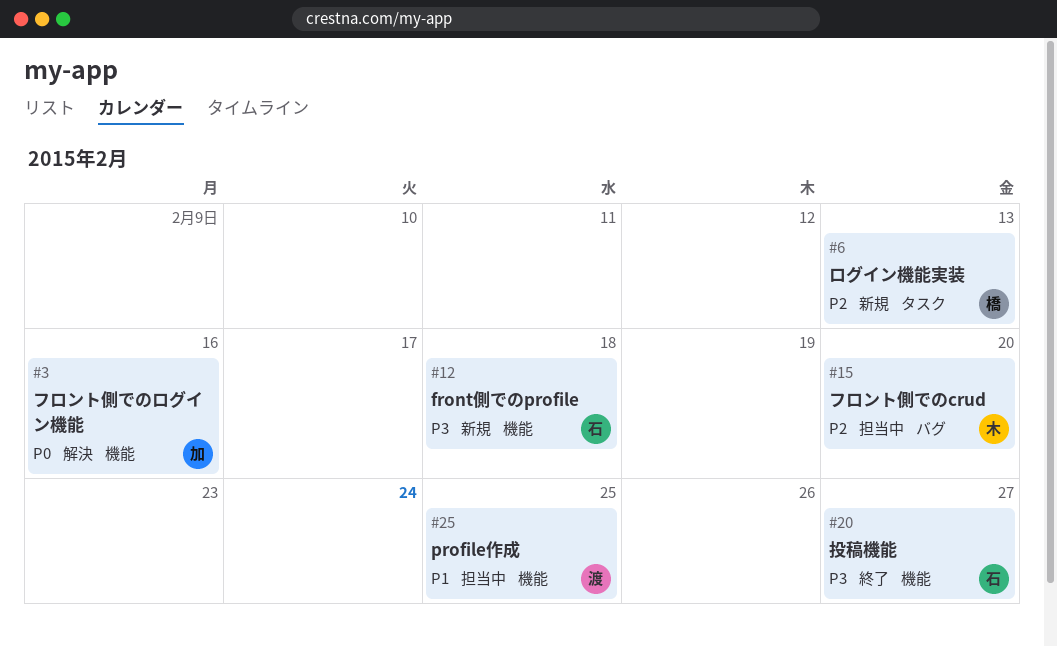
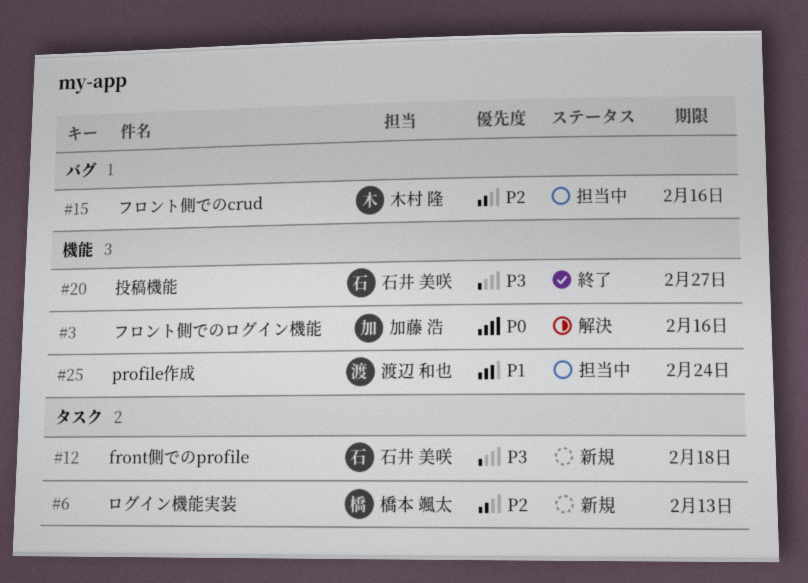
#12, label: 機能 -> タスク
#15, due: Feb 20 -> Feb 16
#25, due: Feb 25 -> Feb 24

